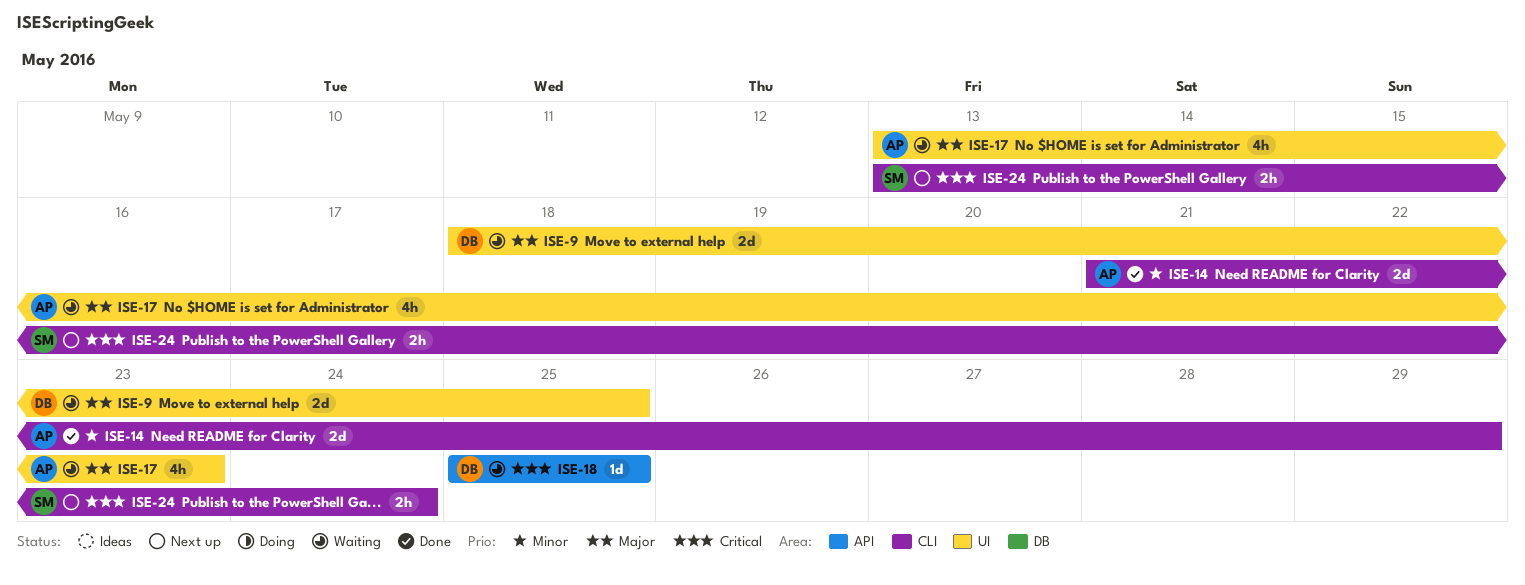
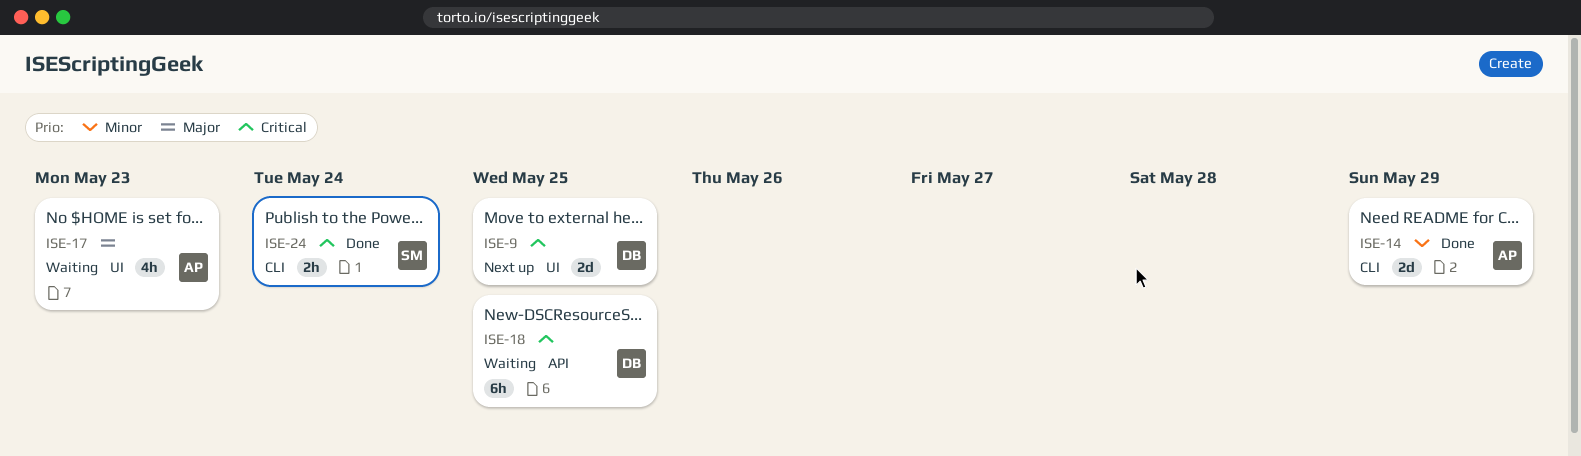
ISE-9, status: Waiting -> Next up
ISE-9, priority: Major -> Critical
ISE-18, estimate: 1d -> 6h
ISE-24, status: Next up -> Done

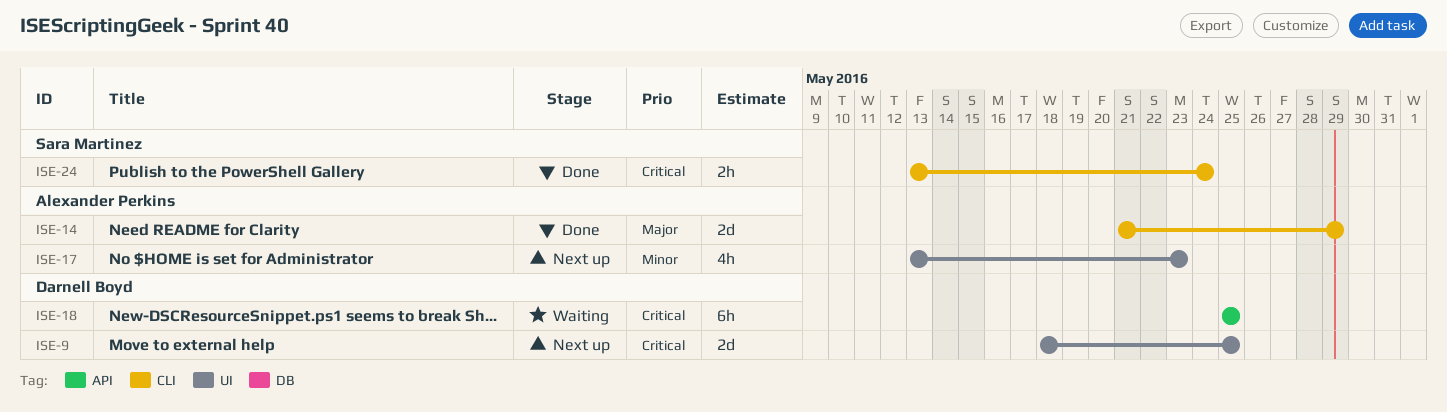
ISE-14, priority: Minor -> Major
ISE-17, status: Waiting -> Next up
ISE-17, priority: Major -> Minor

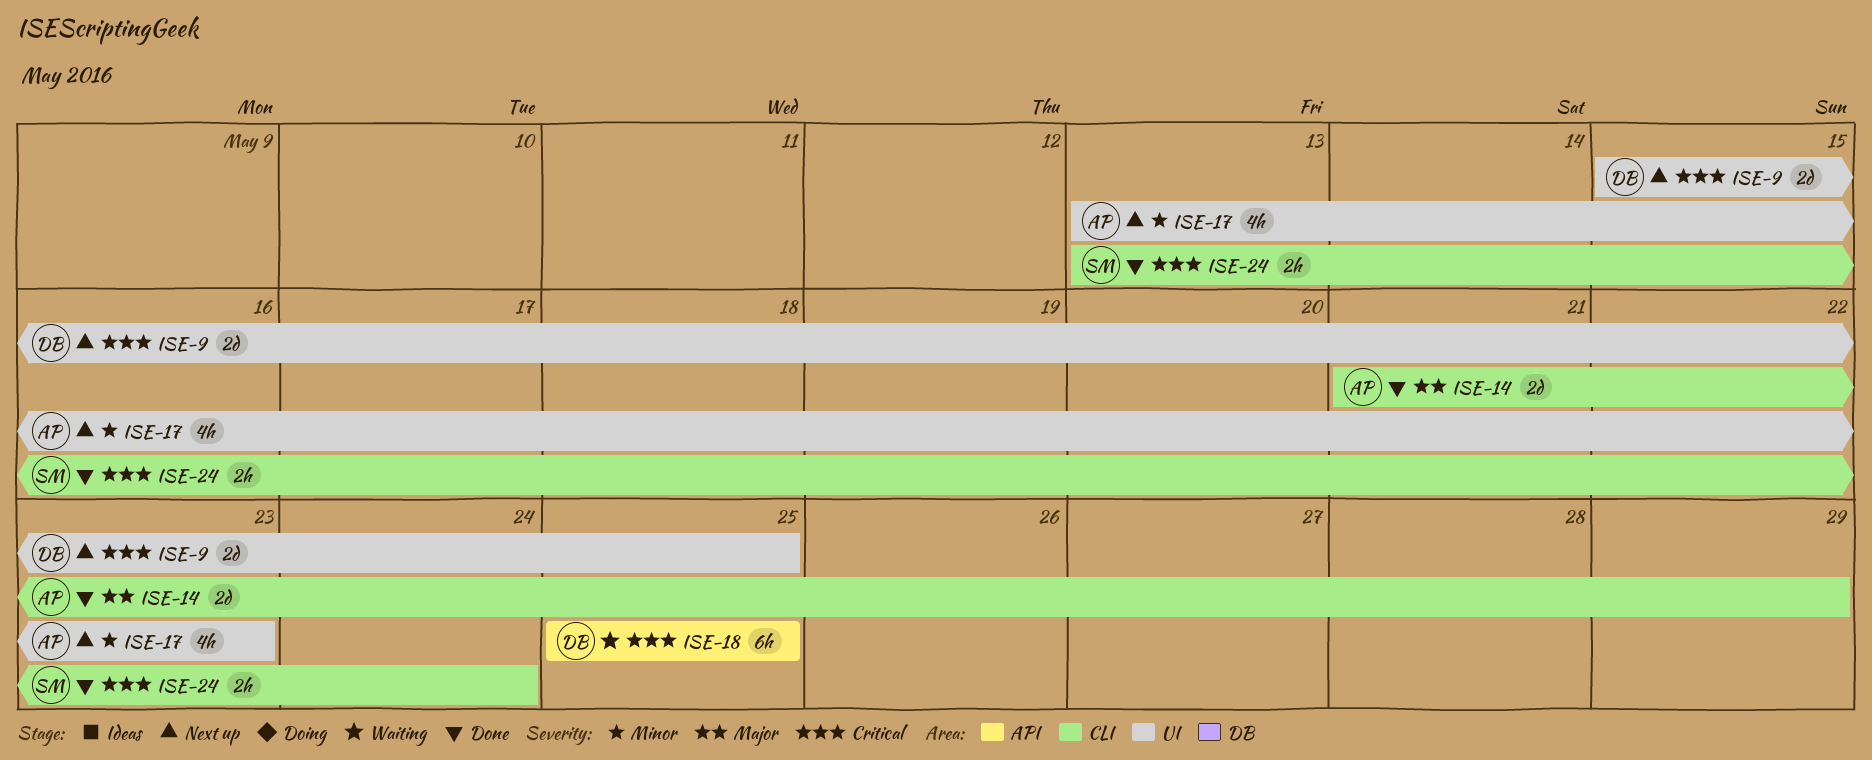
ISE-9, start: May 18 -> May 15

